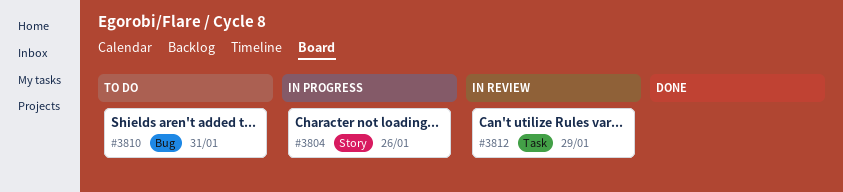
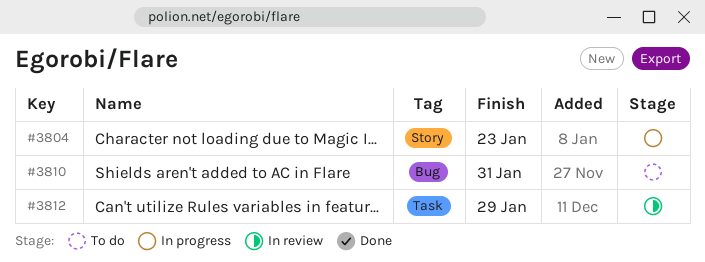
#3804, due: Jan 26 -> Jan 23

